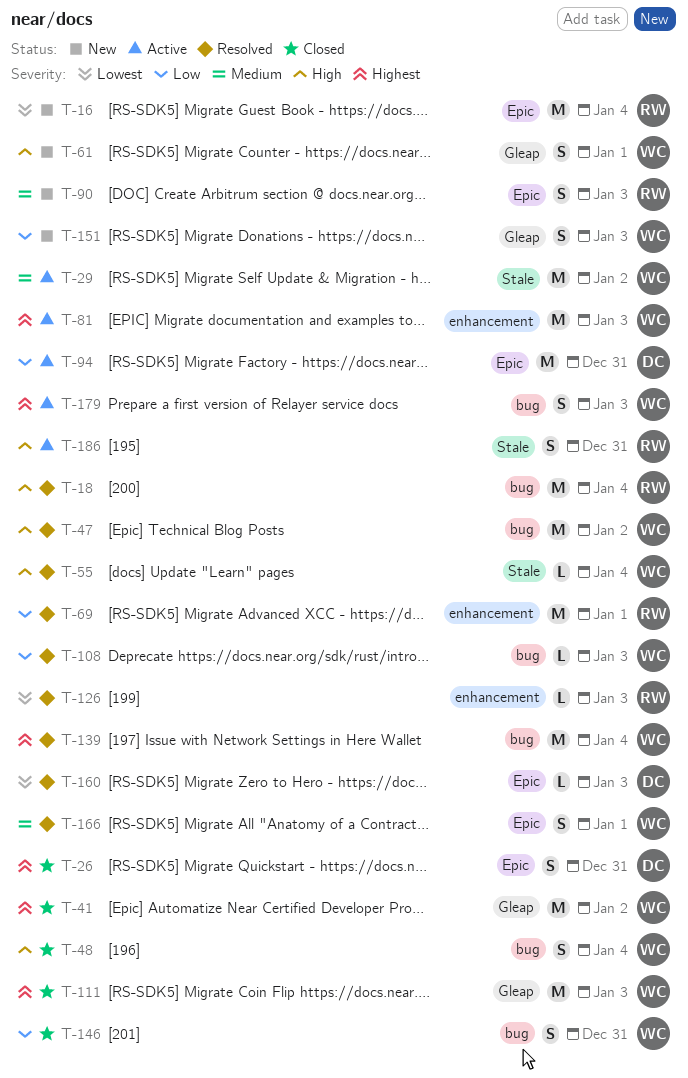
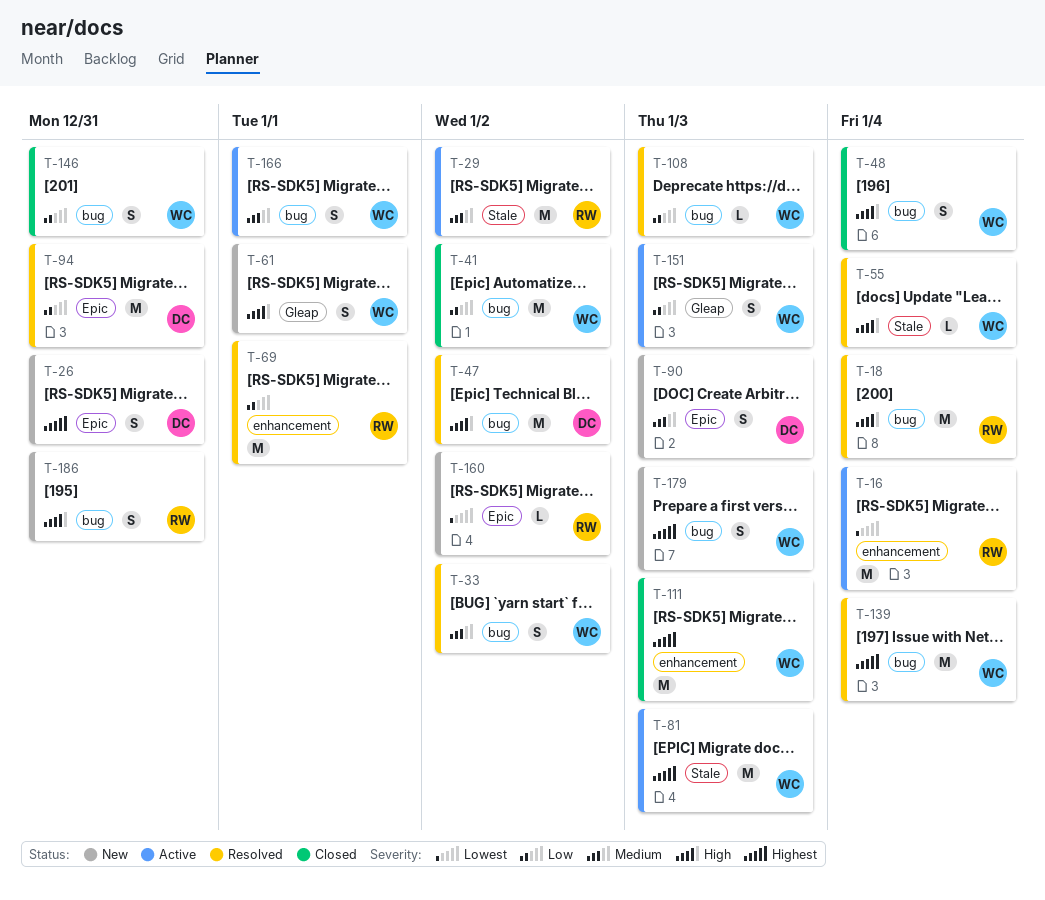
T-16, status: New -> Active
T-16, label: Epic -> enhancement
T-26, status: Closed -> New
T-29, owner: WC -> RW
T-33: none -> present
T-41, priority: Highest -> Low
T-41, label: Gleap -> bug
T-47, owner: WC -> DC
T-81, label: enhancement -> Stale
T-90, owner: RW -> DC
T-94, status: Active -> Resolved
T-111, label: Gleap -> enhancement
T-126: present -> none
T-151, status: New -> Active
T-160, status: Resolved -> New
T-160, owner: DC -> RW
T-160, due: Jan 3 -> Jan 2
T-166, status: Resolved -> Active
T-166, label: Epic -> bug
T-179, status: Active -> New
T-186, status: Active -> New
T-186, label: Stale -> bug

